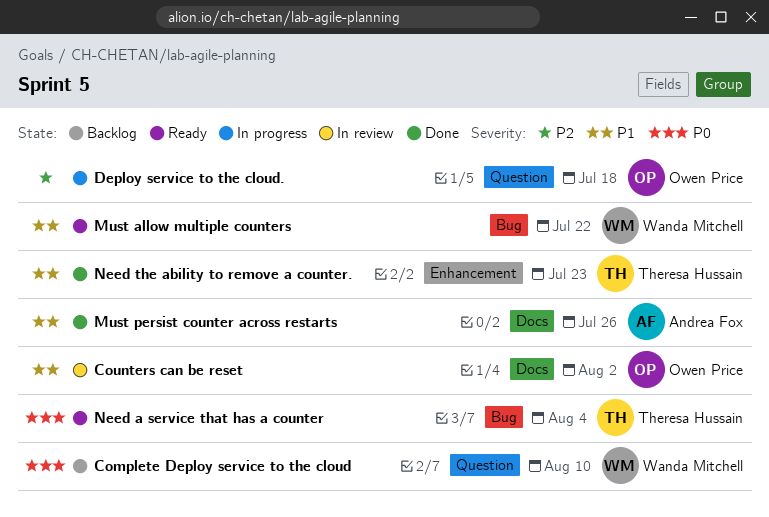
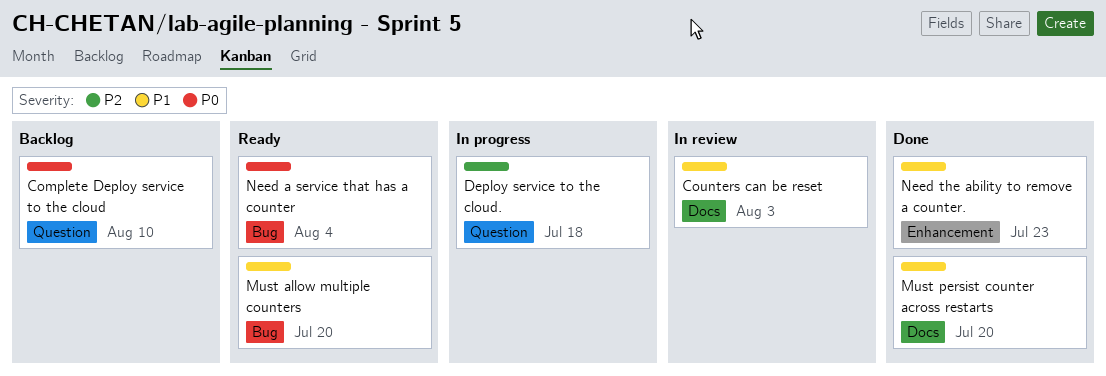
Counters can be reset, due: Aug 2 -> Aug 3
Must allow multiple counters, due: Jul 22 -> Jul 20
Must persist counter across restarts, due: Jul 26 -> Jul 20

